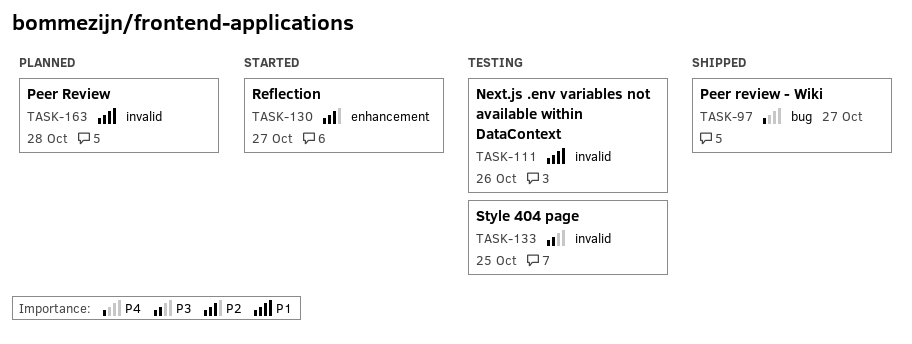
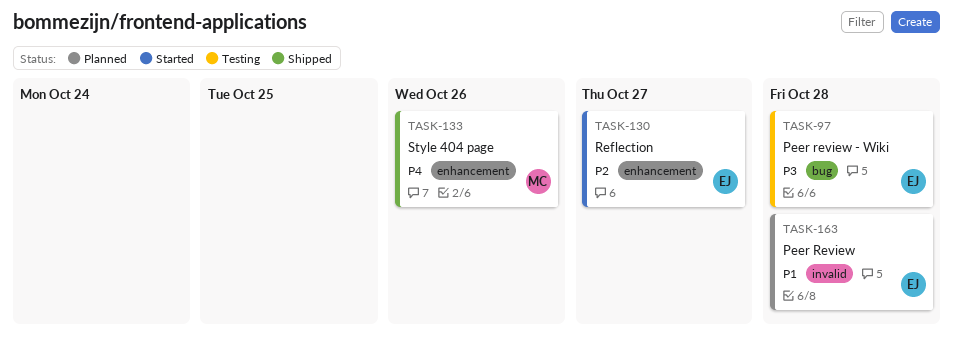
TASK-97, status: Shipped -> Testing
TASK-97, priority: P4 -> P3
TASK-97, due: Oct 27 -> Oct 28
TASK-111: present -> none
TASK-133, status: Testing -> Shipped
TASK-133, priority: P3 -> P4
TASK-133, label: invalid -> enhancement
TASK-133, due: Oct 25 -> Oct 26

